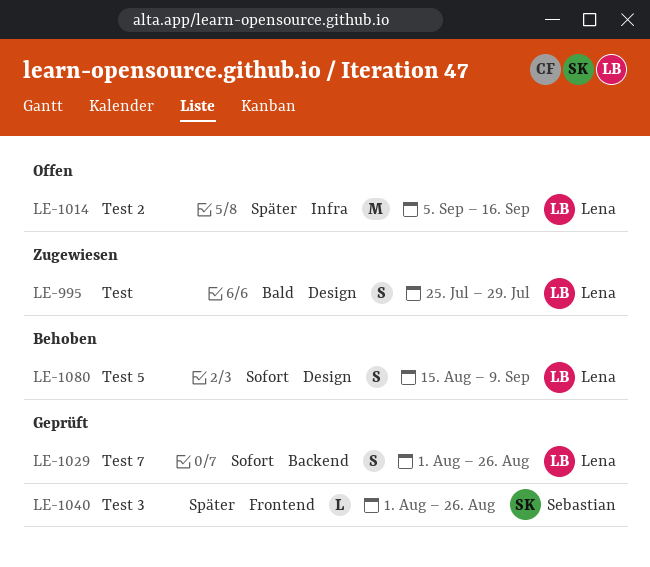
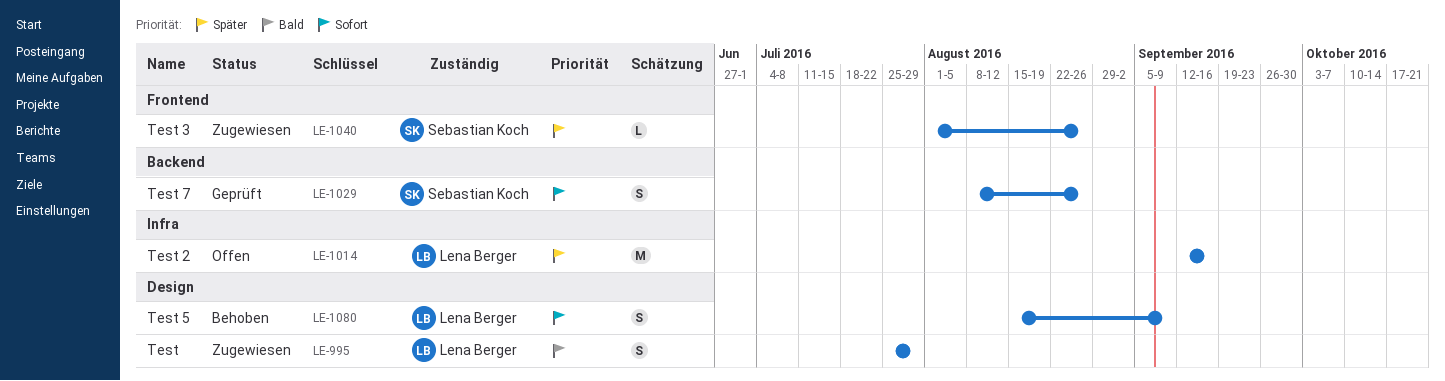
LE-1014, start: Sep 5 -> Sep 12
LE-1029, owner: Lena Berger -> Sebastian Koch
LE-1029, start: Aug 1 -> Aug 8
LE-1040, status: Geprüft -> Zugewiesen

